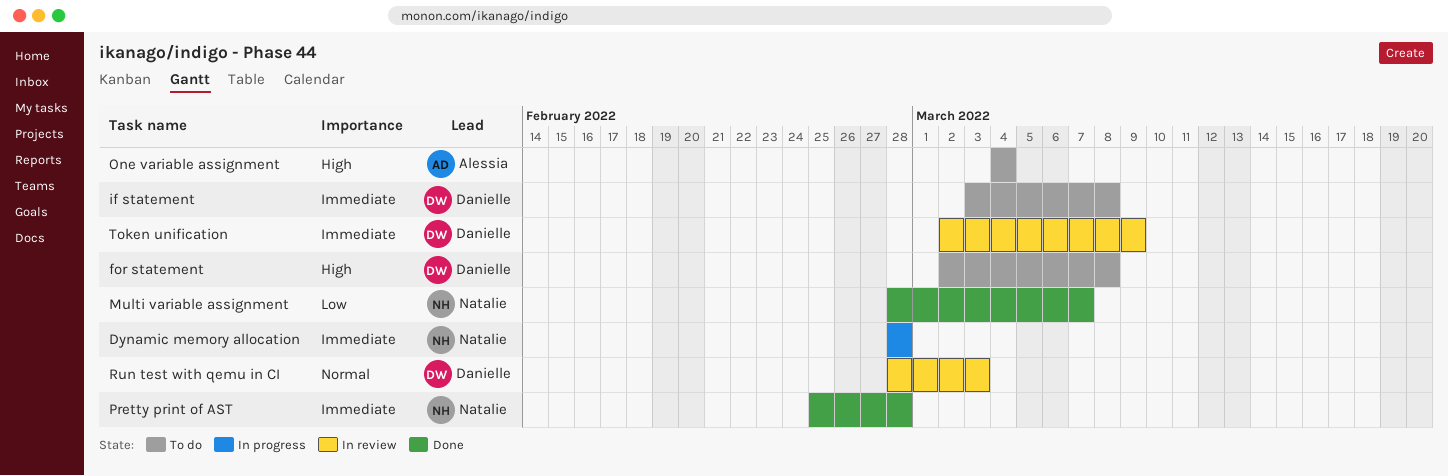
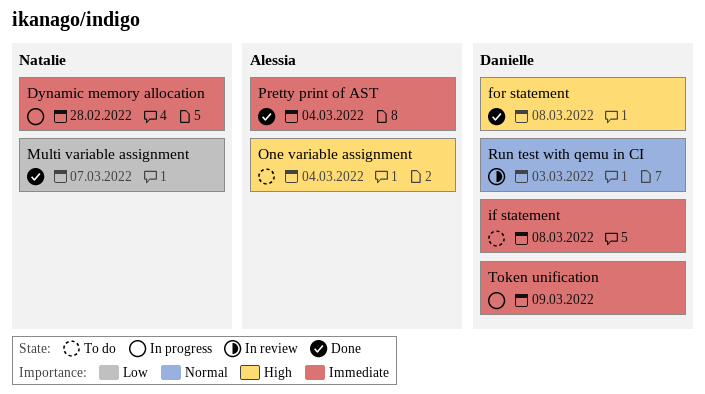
for statement, status: To do -> Done
Pretty print of AST, owner: Natalie -> Alessia
Pretty print of AST, due: Feb 28 -> Mar 4
Token unification, status: In review -> In progress

